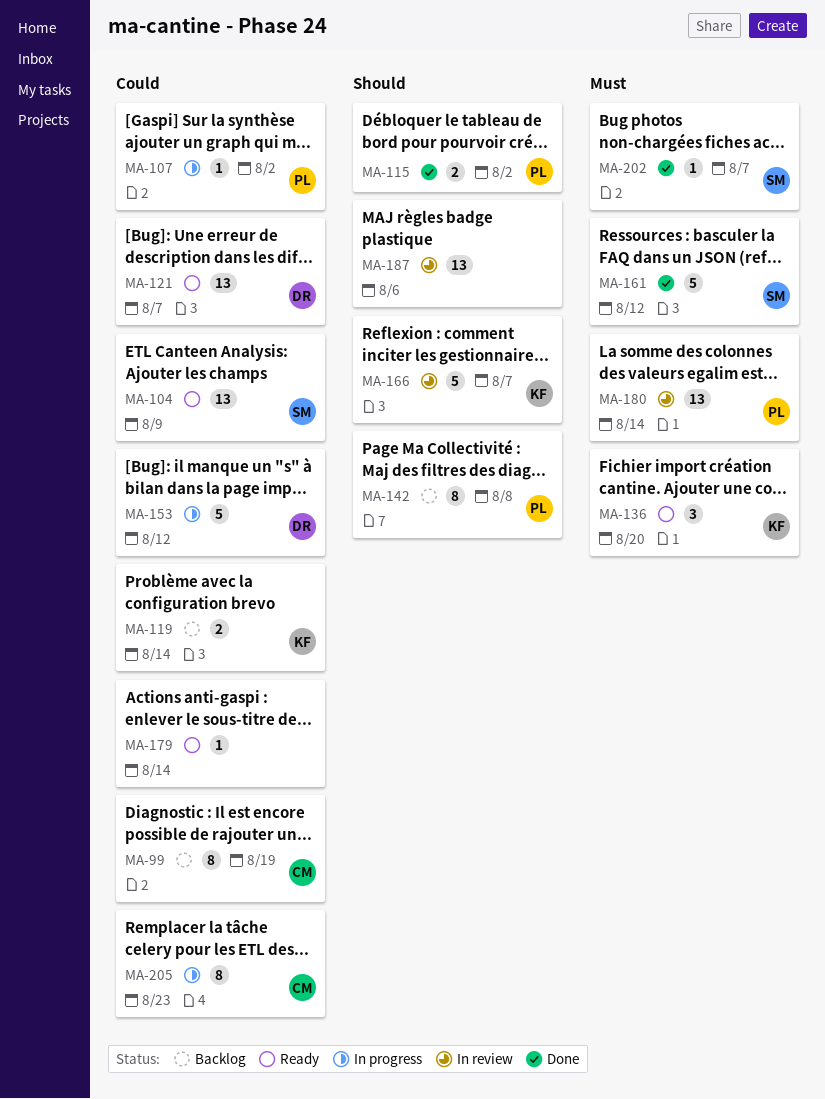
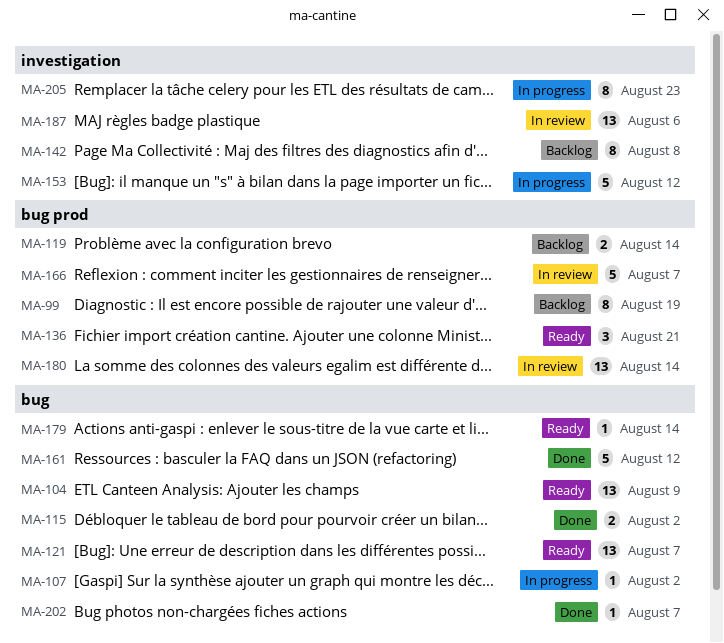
MA-136, due: Aug 20 -> Aug 21

